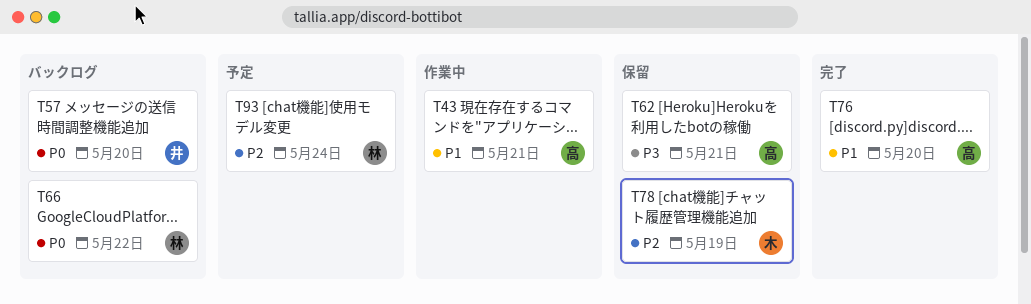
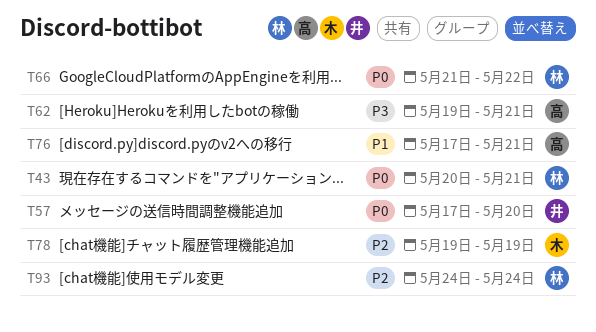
T43, owner: 高 -> 林
T43, priority: P1 -> P0
T76, due: May 20 -> May 21

